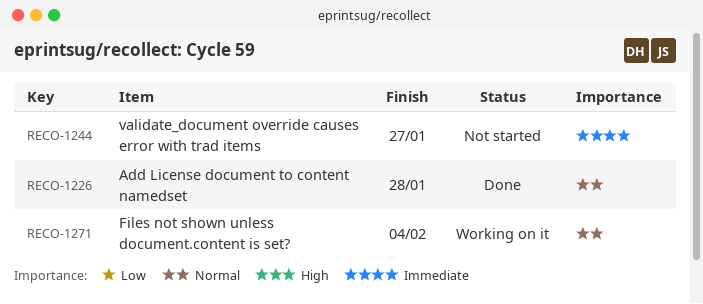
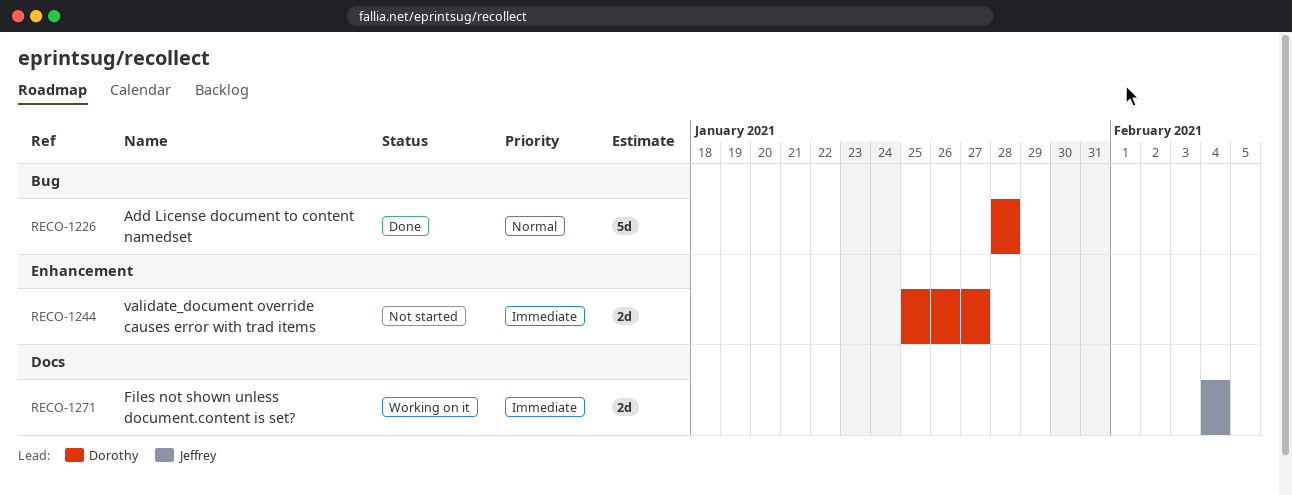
RECO-1271, priority: Normal -> Immediate

